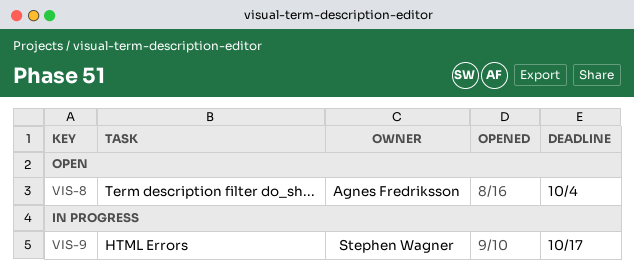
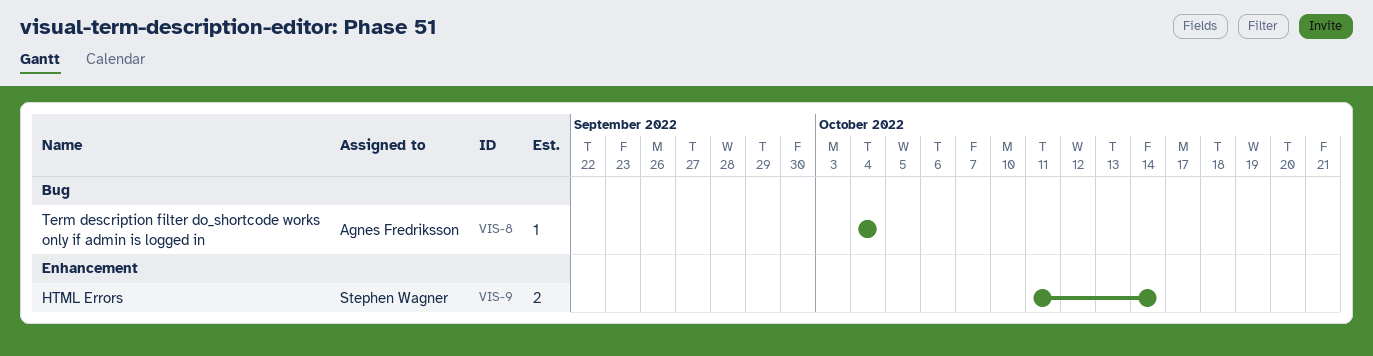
VIS-9, due: Oct 17 -> Oct 14

